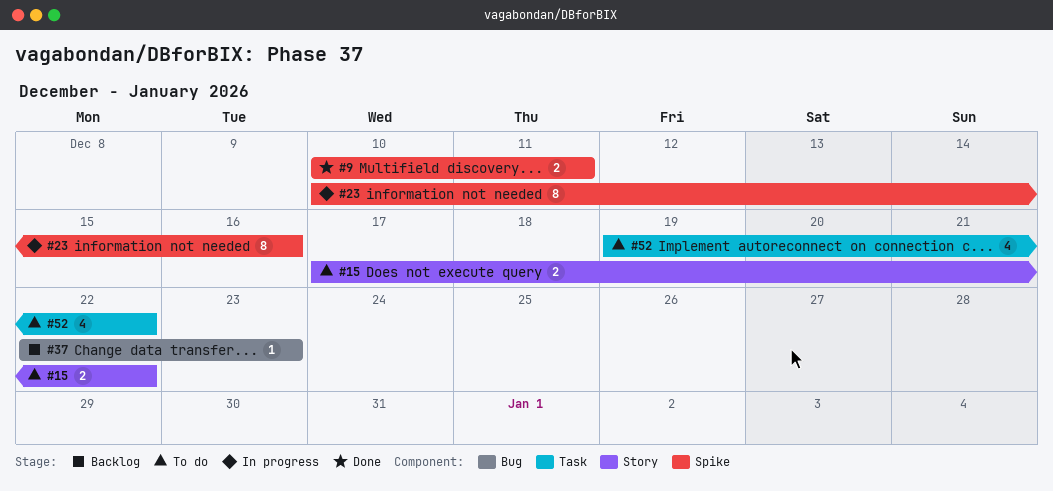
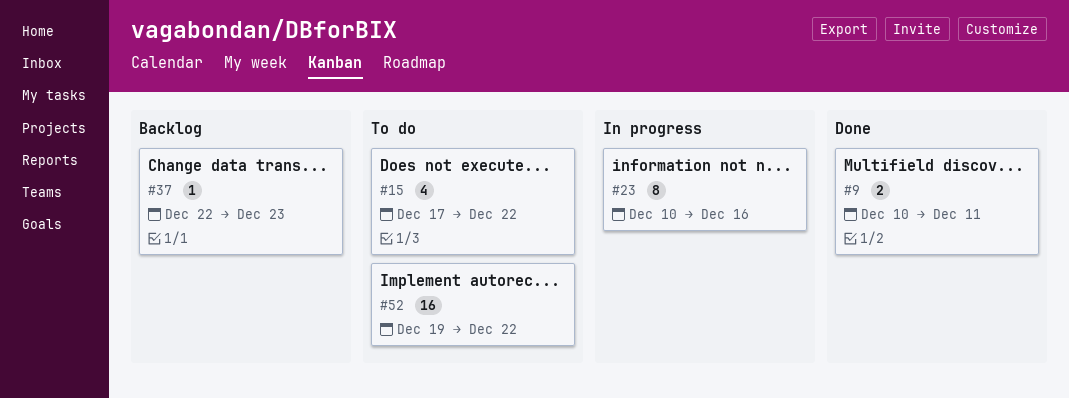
#15, estimate: 2 -> 4
#52, estimate: 4 -> 16

